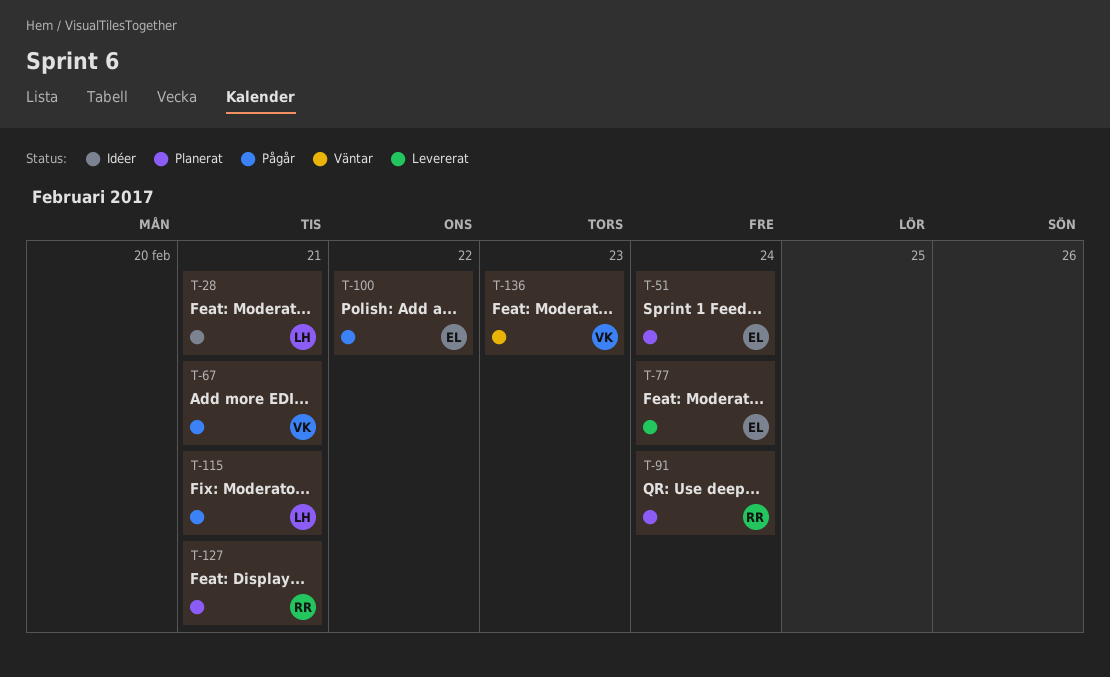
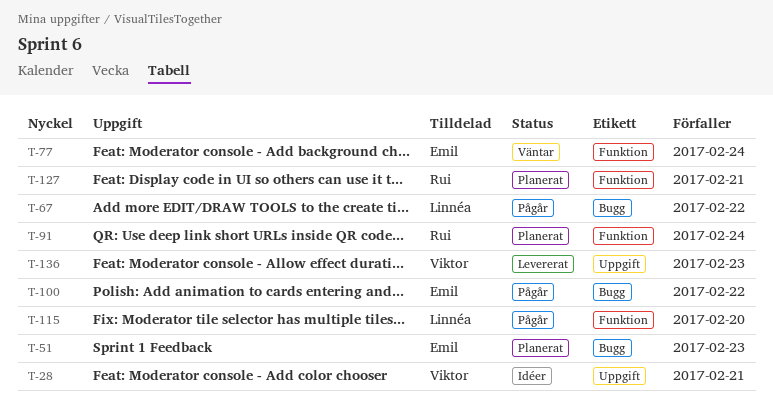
T-28, owner: Linnéa -> Viktor
T-51, due: Feb 24 -> Feb 23
T-67, owner: Viktor -> Linnéa
T-67, due: Feb 21 -> Feb 22
T-77, status: Levererat -> Väntar
T-115, due: Feb 21 -> Feb 20
T-136, status: Väntar -> Levererat

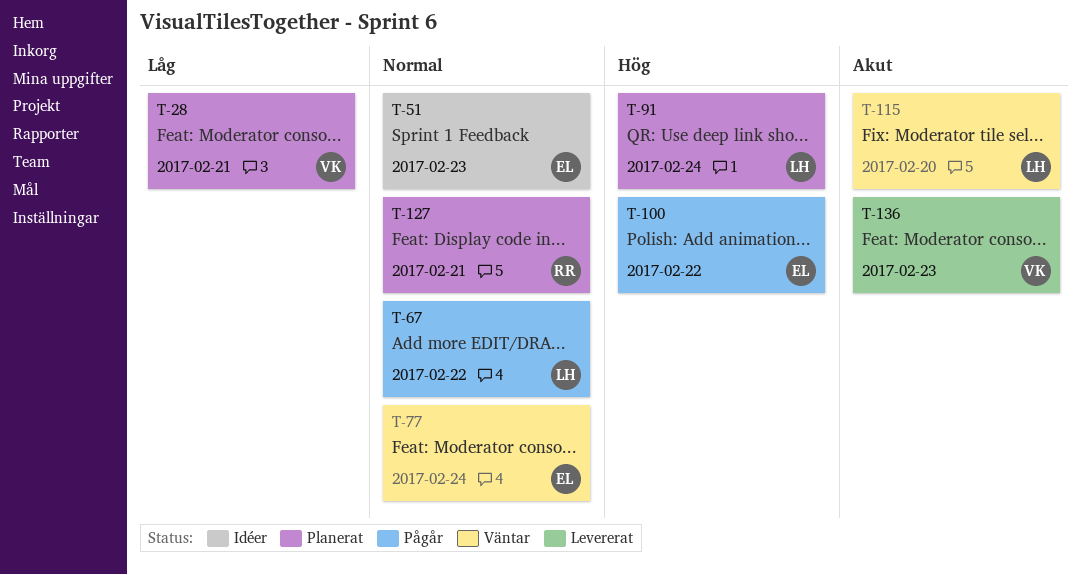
T-28, status: Idéer -> Planerat
T-51, status: Planerat -> Idéer
T-91, owner: Rui -> Linnéa
T-115, status: Pågår -> Väntar

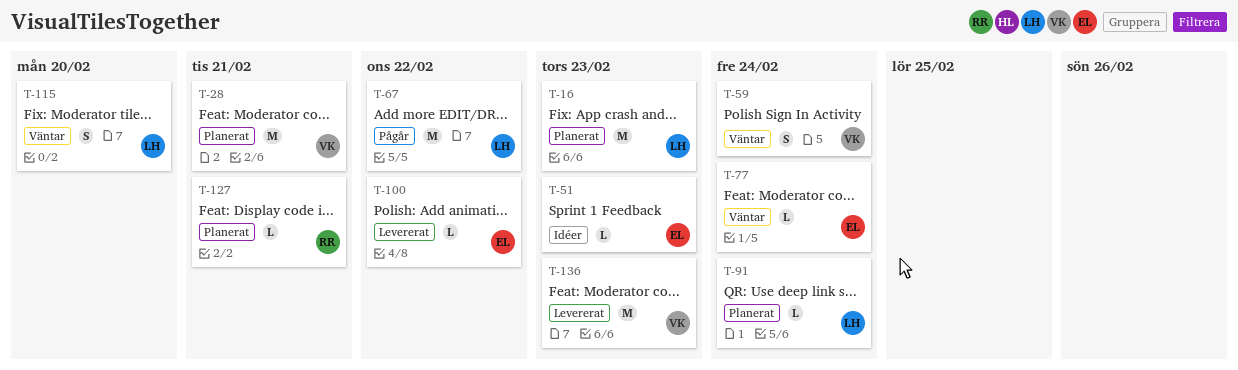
T-16: none -> present
T-59: none -> present
T-100, status: Pågår -> Levererat

